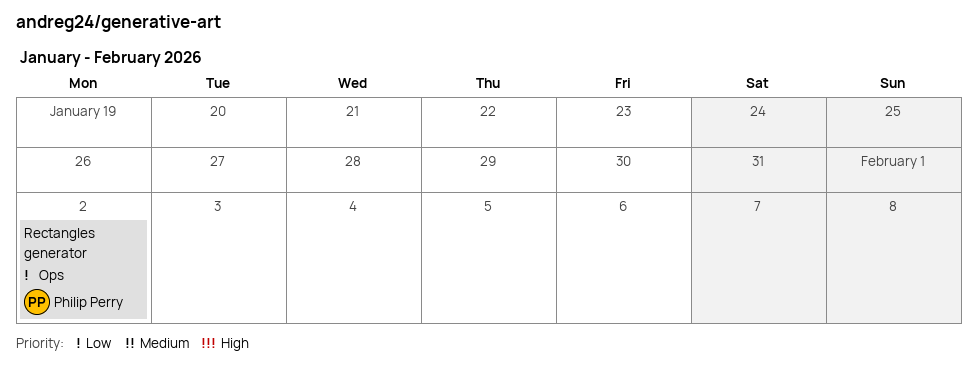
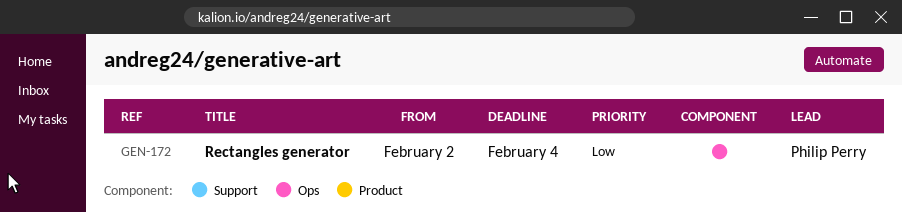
Rectangles generator, due: Feb 2 -> Feb 4

